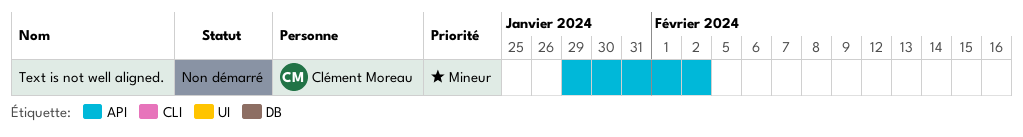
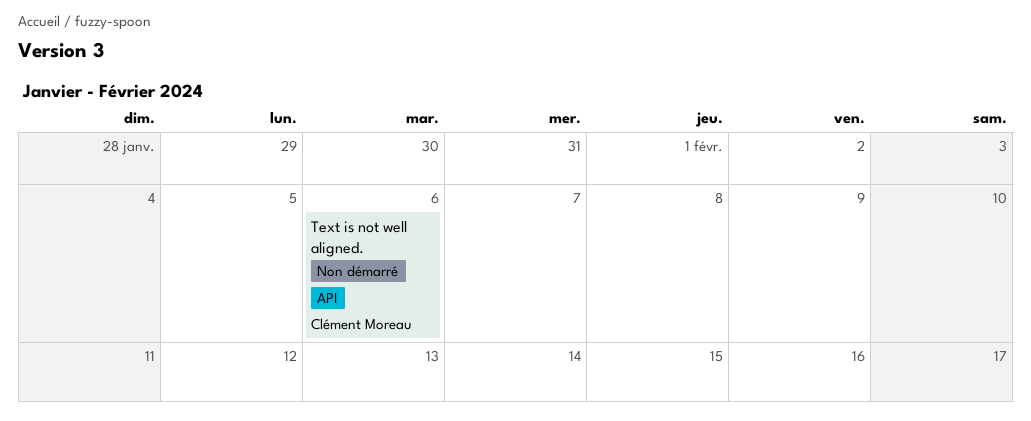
Text is not well aligned., due: Feb 2 -> Feb 6

